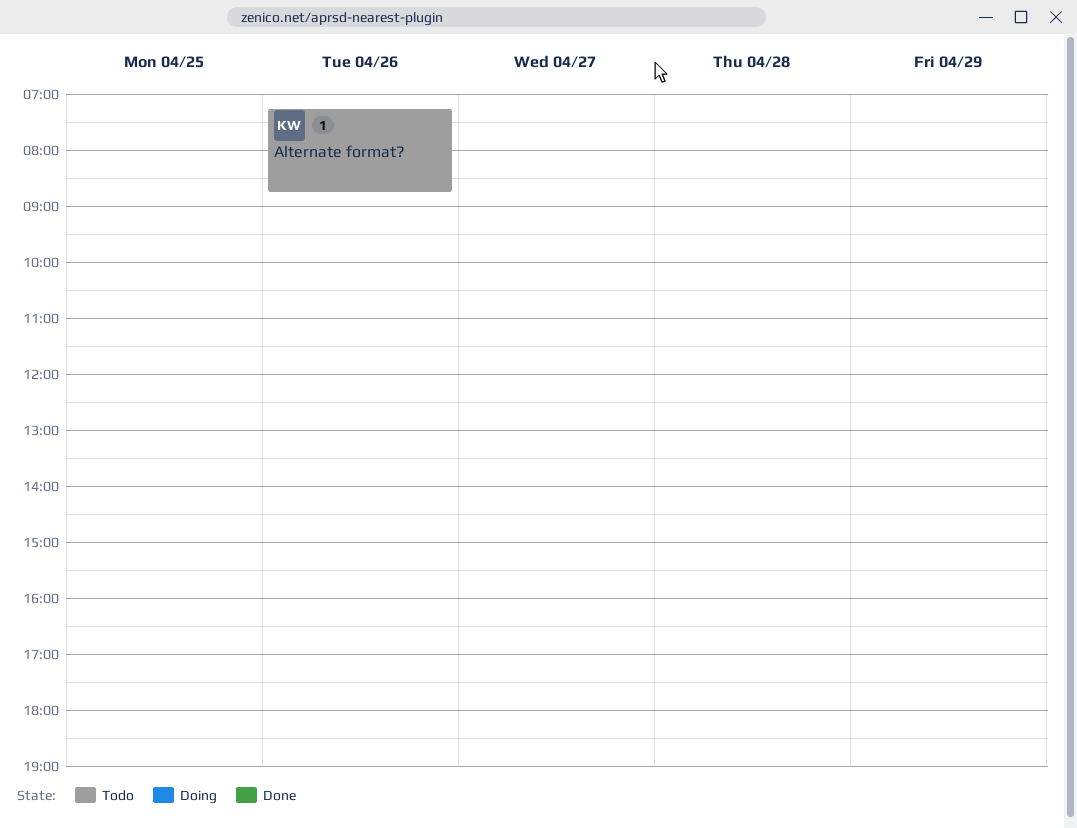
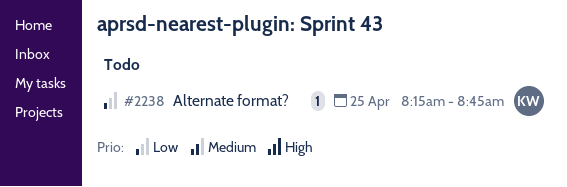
Alternate format?, day: Apr 26 -> Apr 25
Alternate format?, begins: 07:15 -> 08:15

